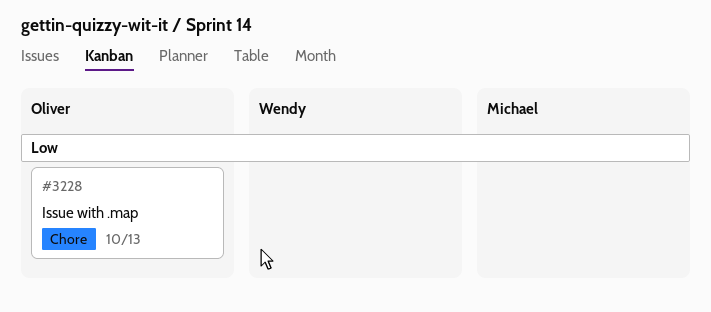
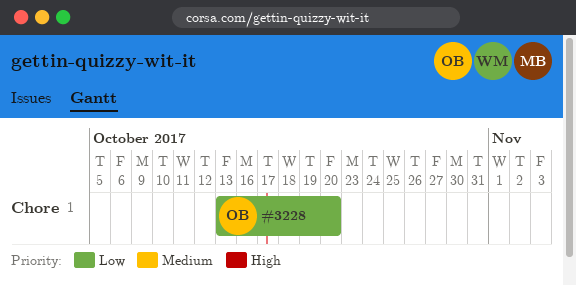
#3228, due: Oct 13 -> Oct 20

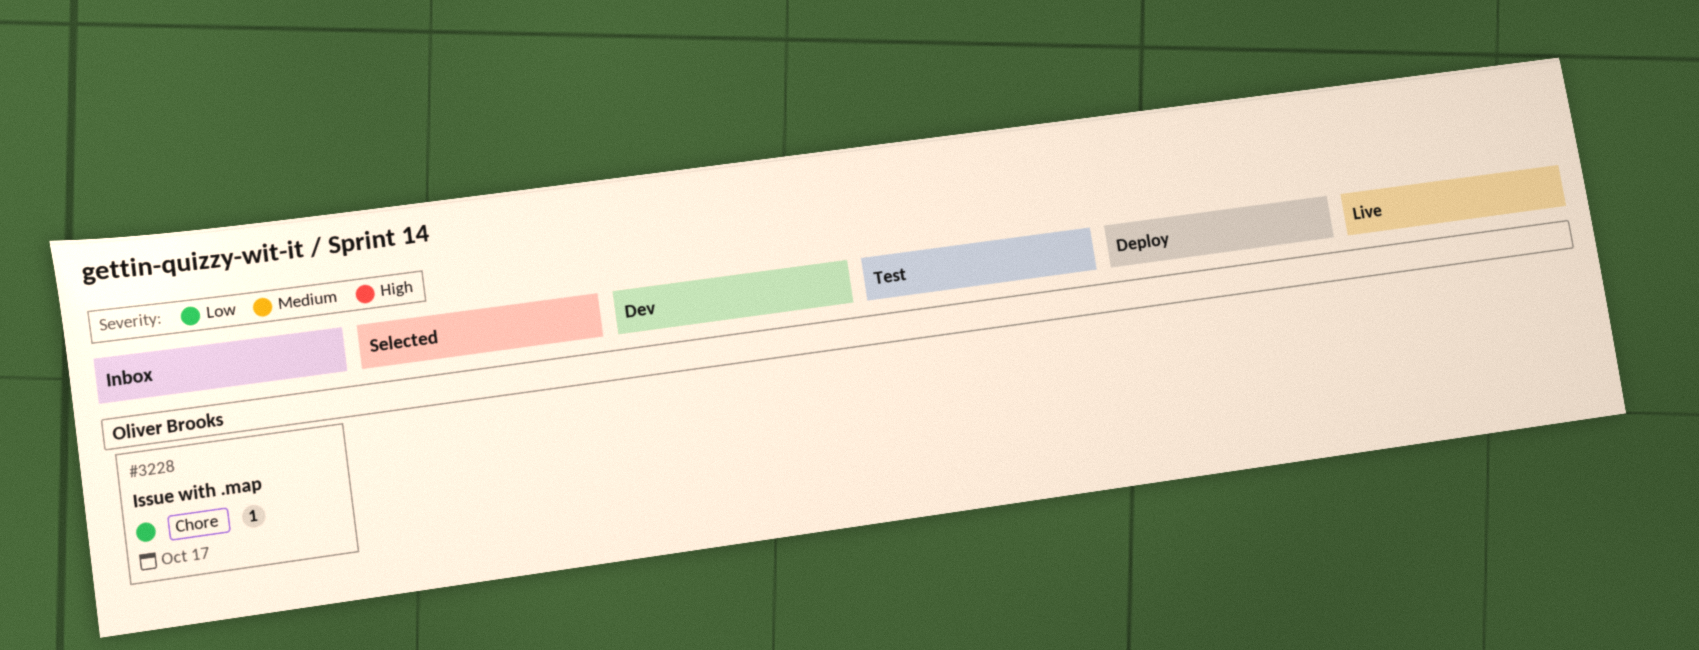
#3228, due: Oct 20 -> Oct 17

